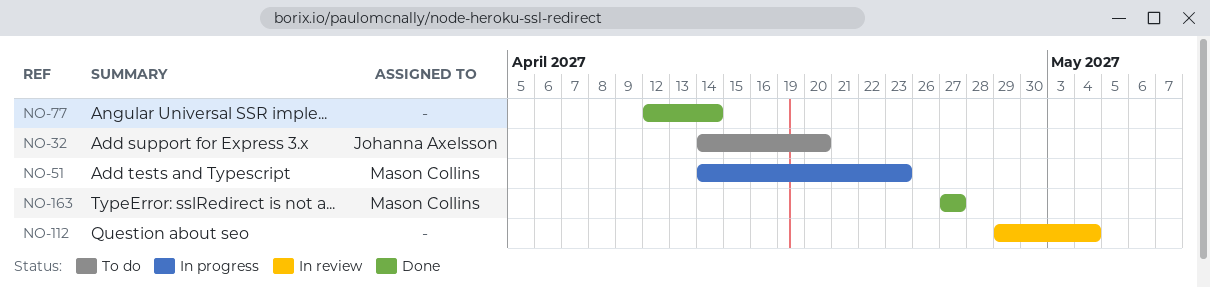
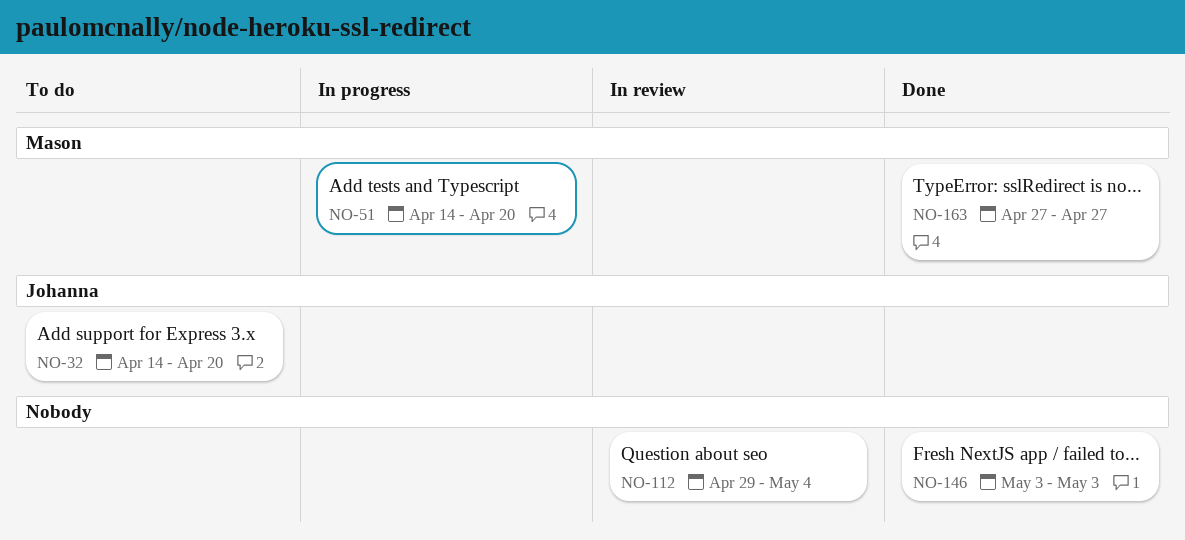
NO-51, due: Apr 23 -> Apr 20
NO-77: present -> none
NO-146: none -> present

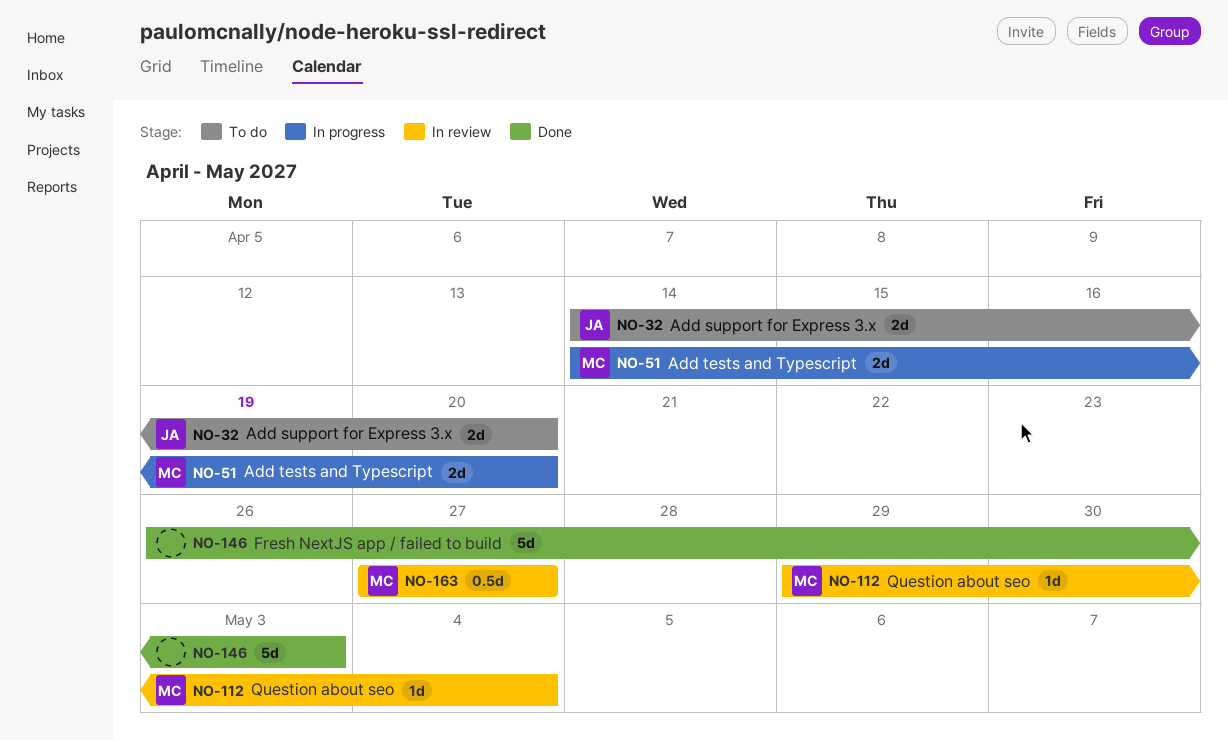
NO-112, owner: none -> Mason
NO-146, start: May 3 -> Apr 26
NO-163, status: Done -> In review

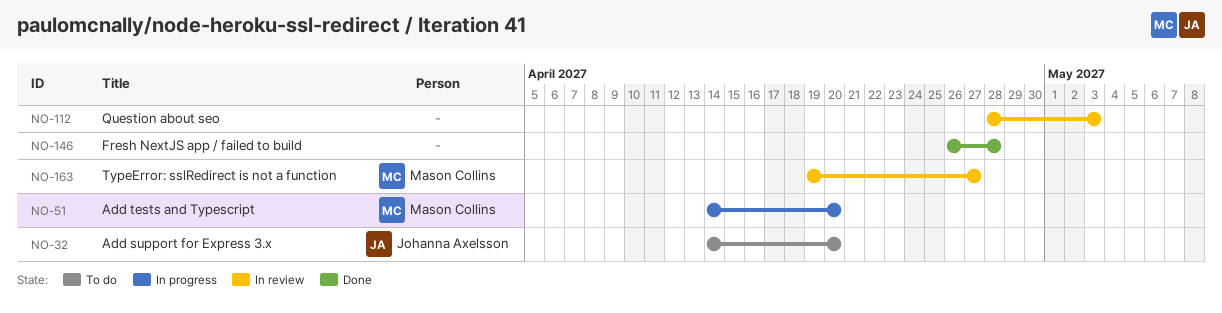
NO-112, owner: Mason Collins -> none
NO-112, start: Apr 29 -> Apr 28
NO-112, due: May 4 -> May 3
NO-146, due: May 3 -> Apr 28
NO-163, start: Apr 27 -> Apr 19

